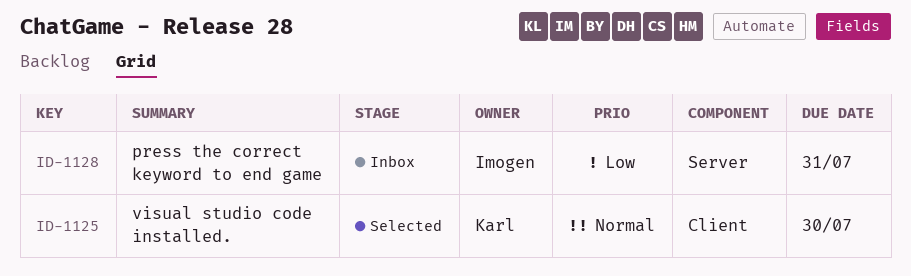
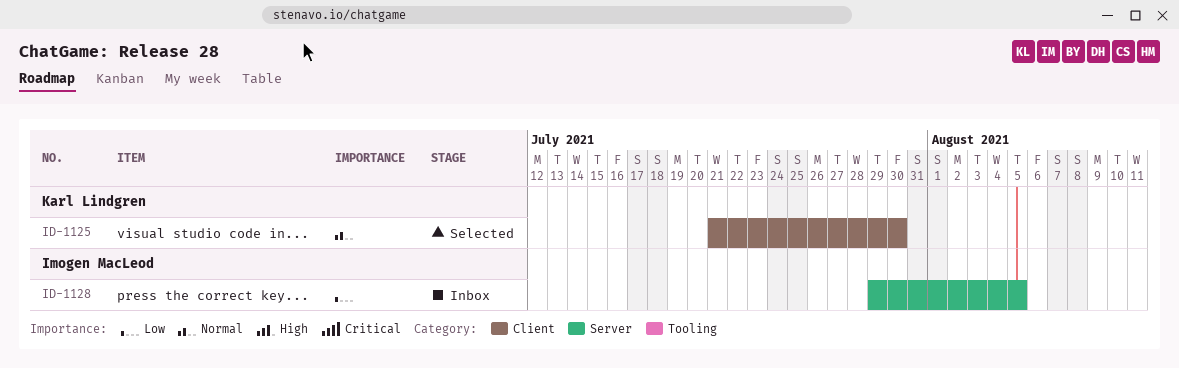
ID-1128, due: Jul 31 -> Aug 5

